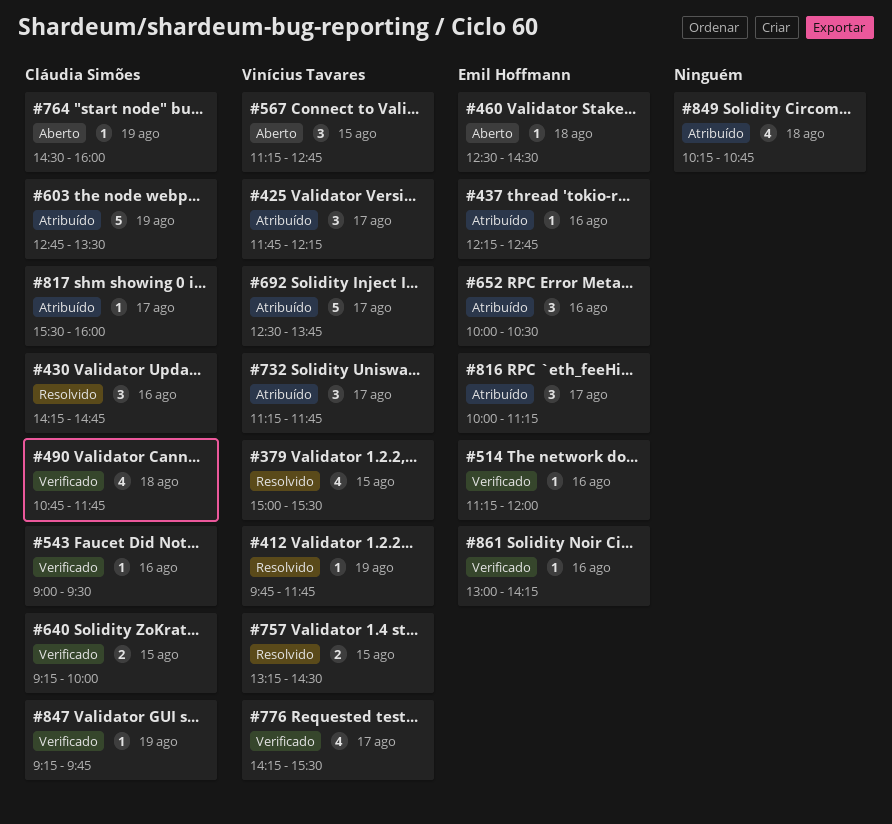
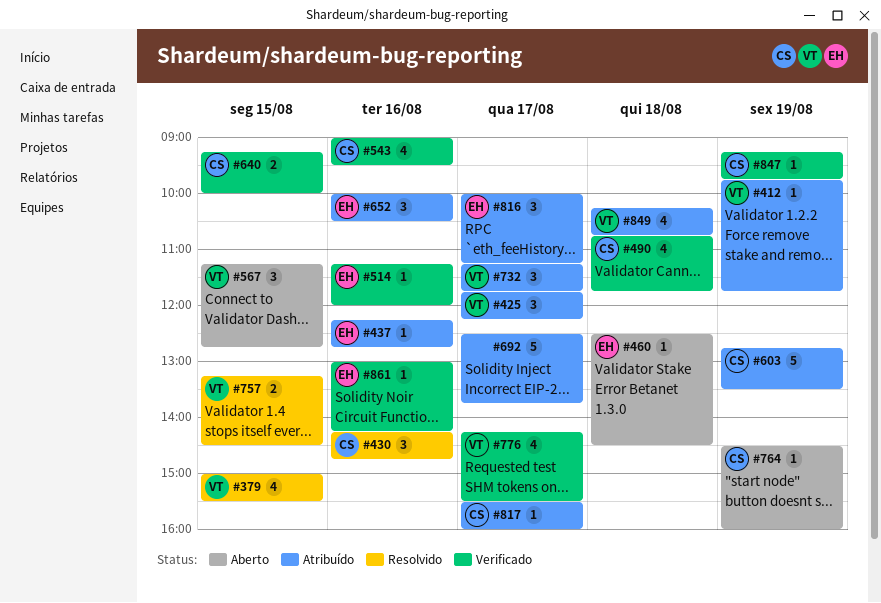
#412, status: Resolvido -> Atribuído
#543, estimate: 1 -> 4
#692, owner: Vinícius Tavares -> none
#849, owner: none -> Vinícius Tavares

